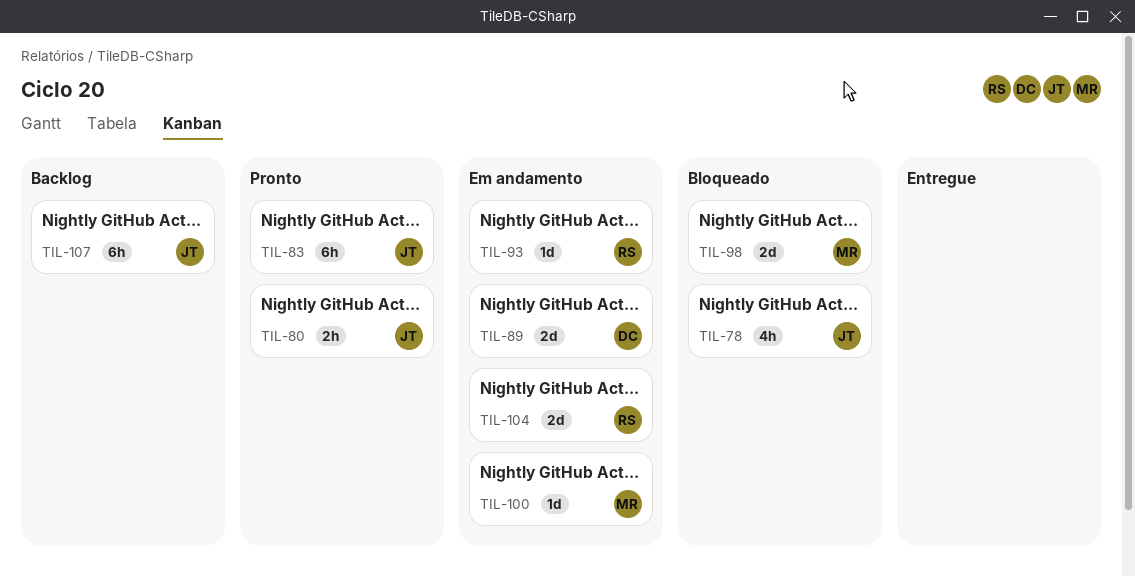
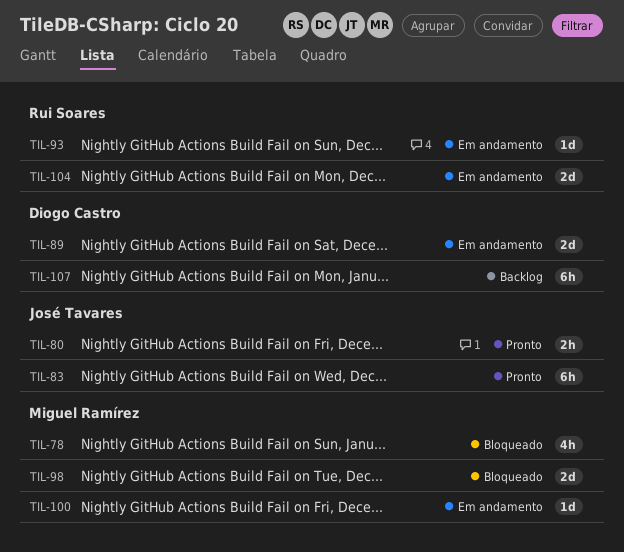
TIL-78, owner: José Tavares -> Miguel Ramírez
TIL-107, owner: José Tavares -> Diogo Castro

